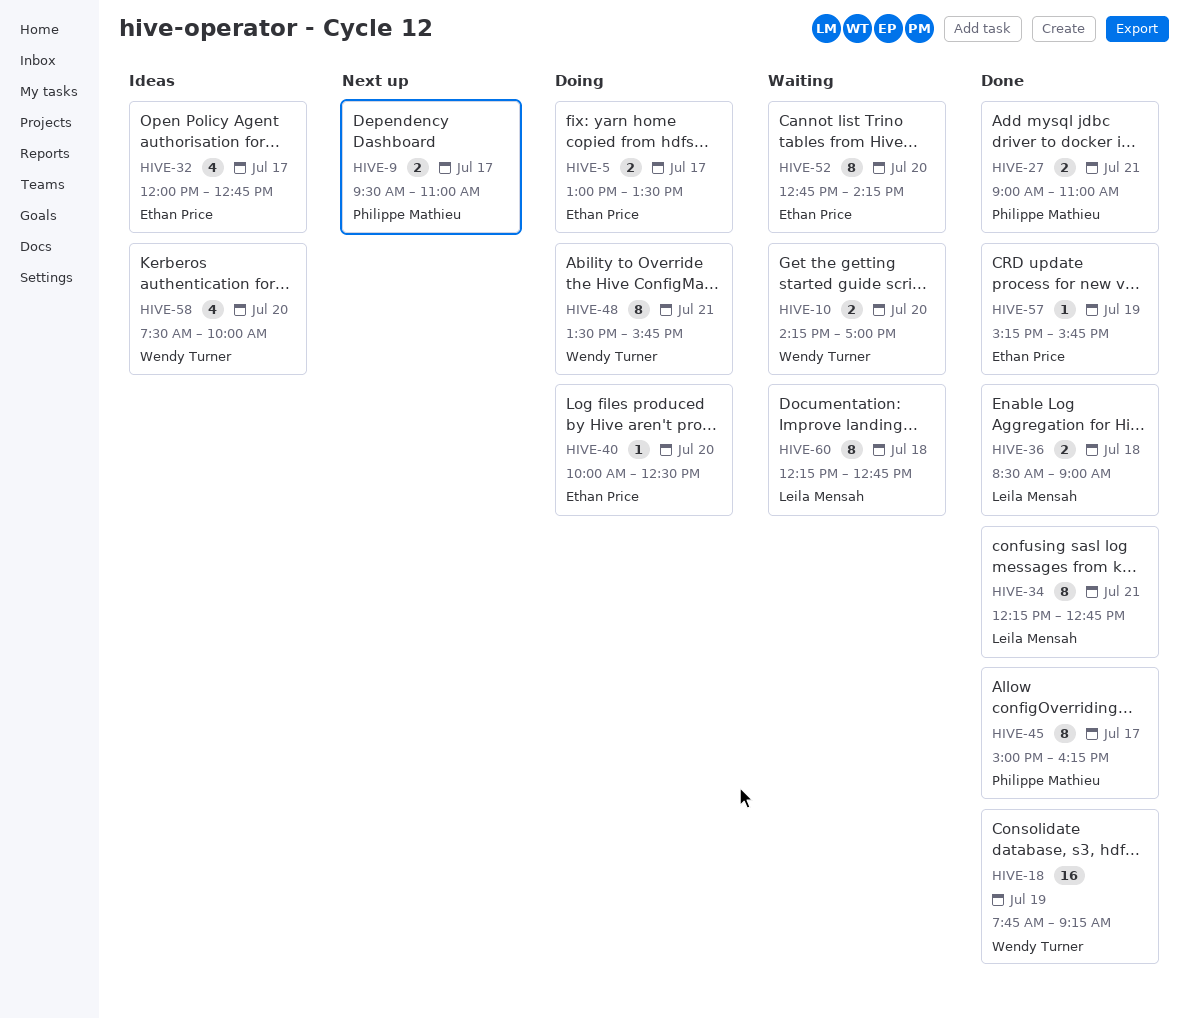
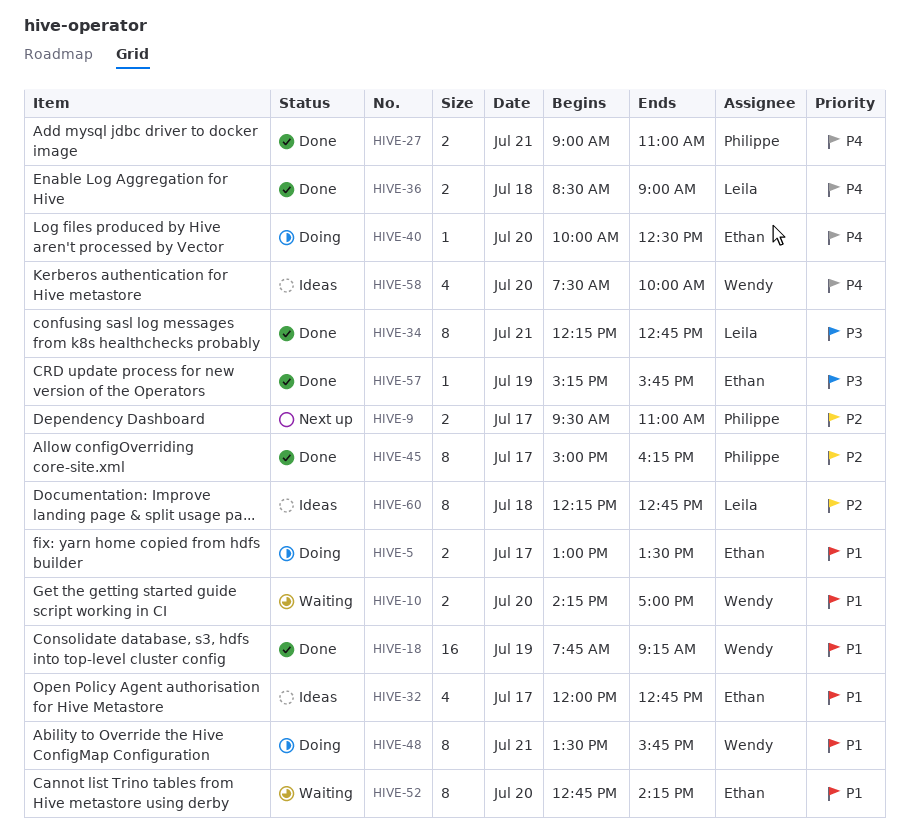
HIVE-60, status: Waiting -> Ideas

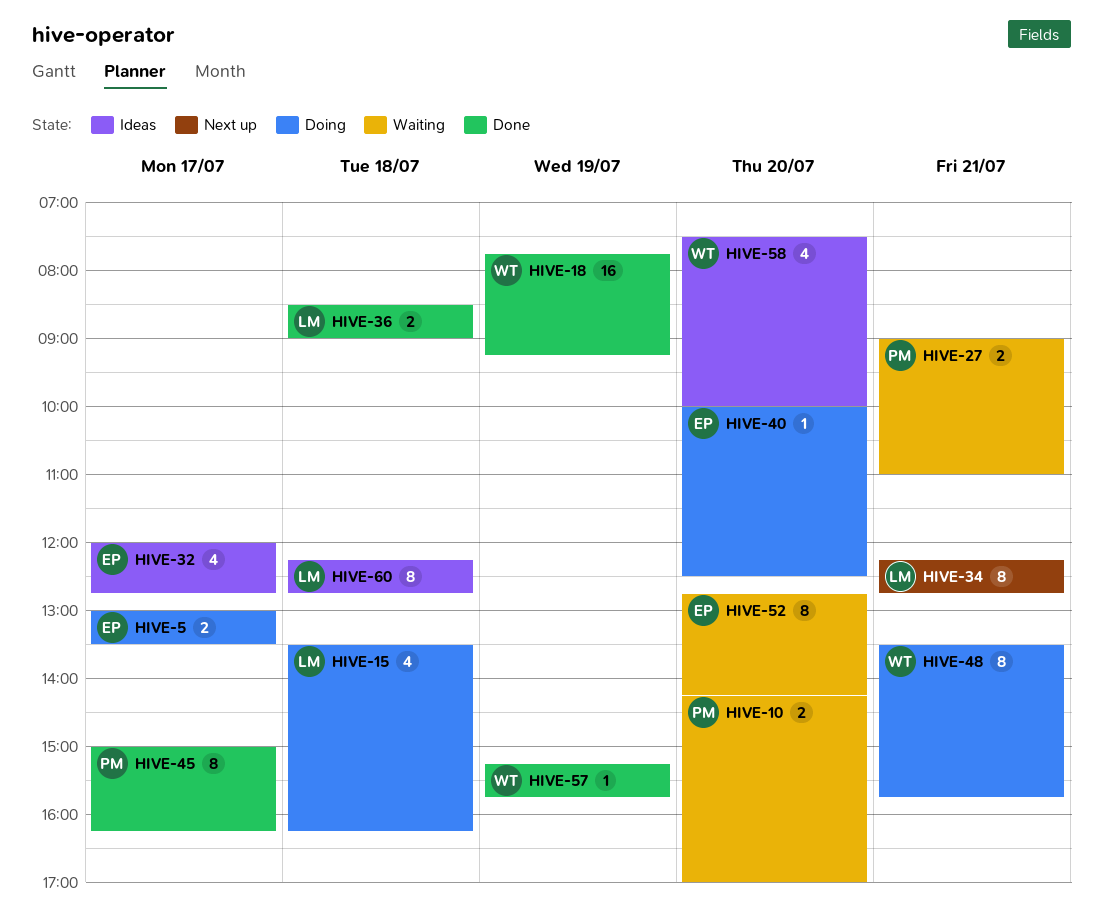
HIVE-9: present -> none
HIVE-10, owner: Wendy -> Philippe
HIVE-15: none -> present
HIVE-27, status: Done -> Waiting
HIVE-34, status: Done -> Next up
HIVE-57, owner: Ethan -> Wendy

